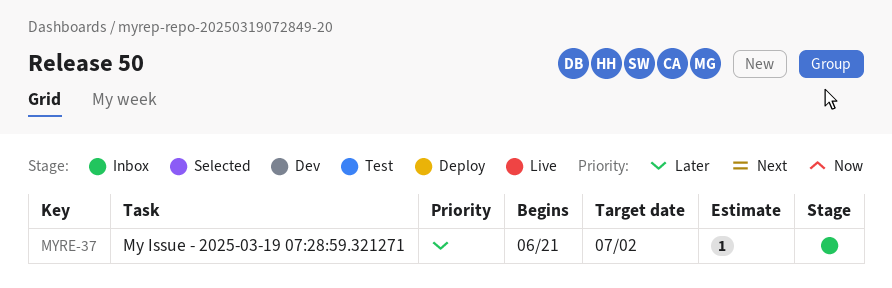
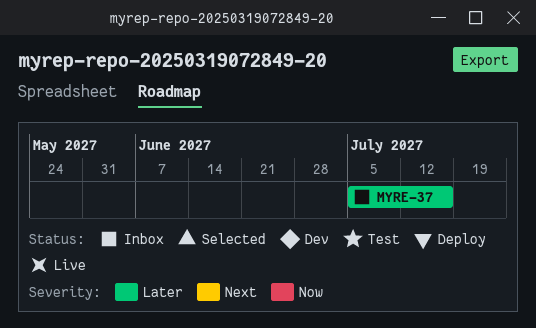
MYRE-37, start: Jun 21 -> Jul 5
MYRE-37, due: Jul 2 -> Jul 16

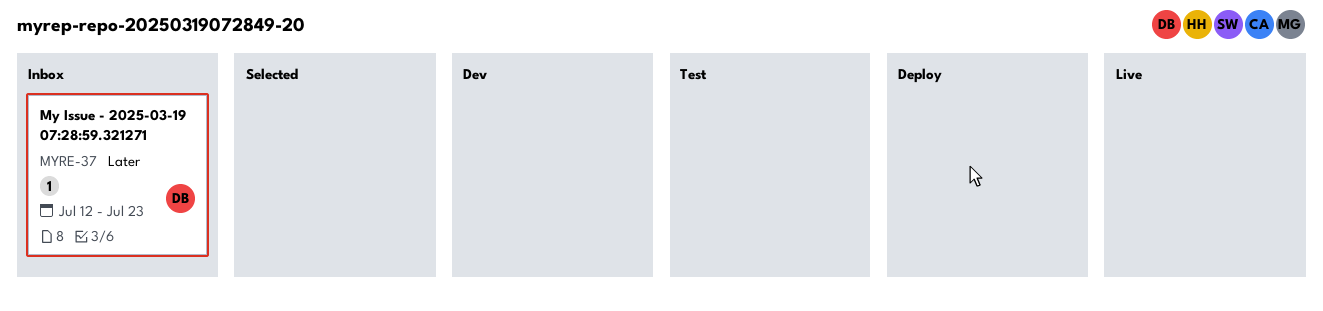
MYRE-37, start: Jul 5 -> Jul 12
MYRE-37, due: Jul 16 -> Jul 23

